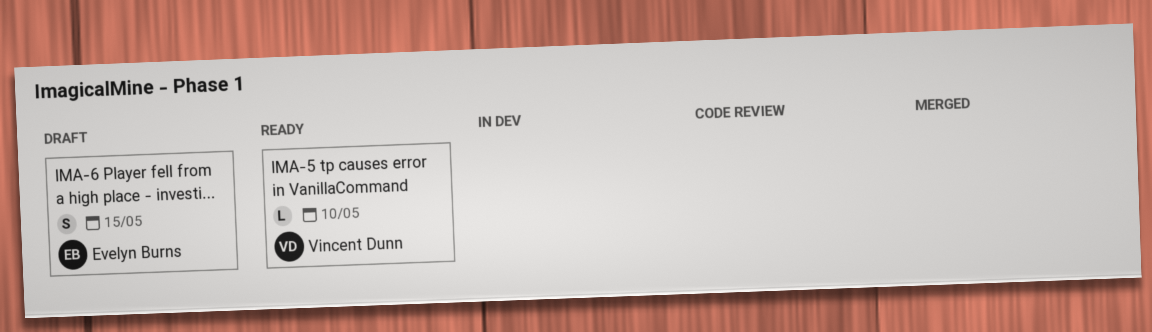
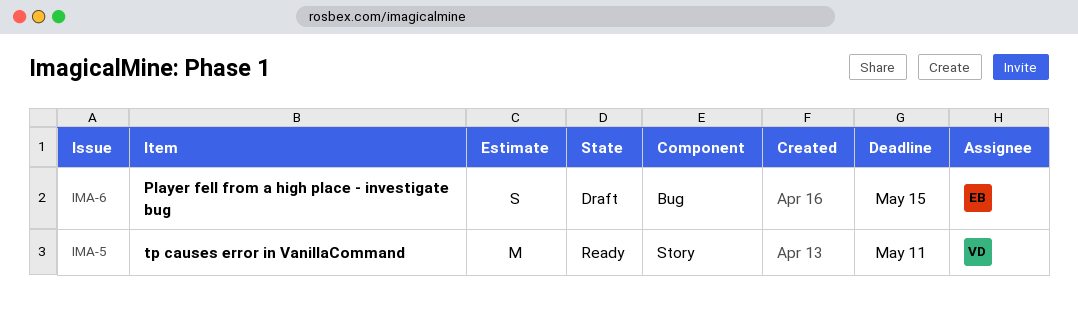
IMA-5, estimate: L -> M
IMA-5, due: May 10 -> May 11

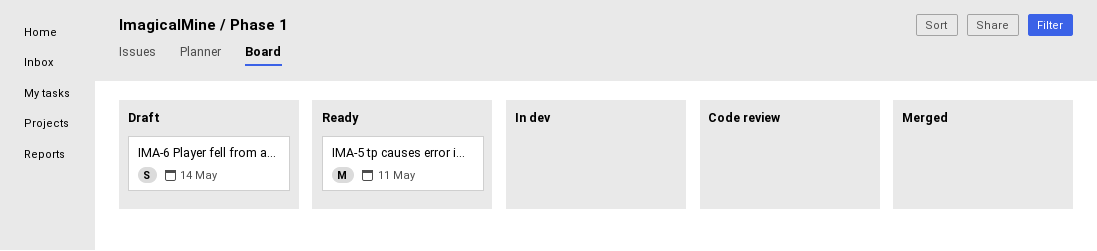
IMA-6, due: May 15 -> May 14

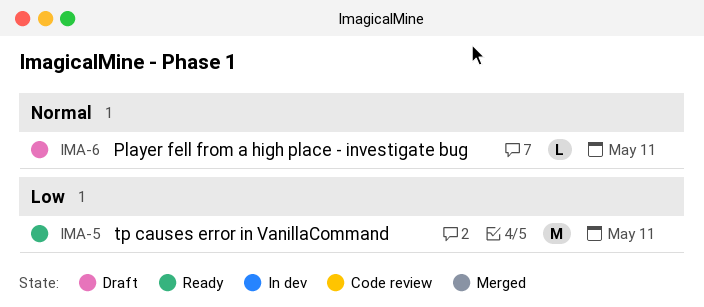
IMA-6, estimate: S -> L
IMA-6, due: May 14 -> May 11

